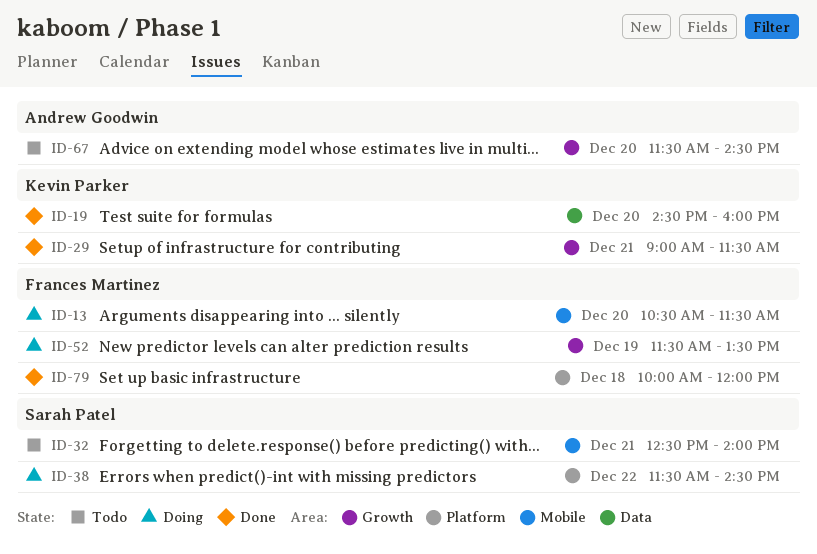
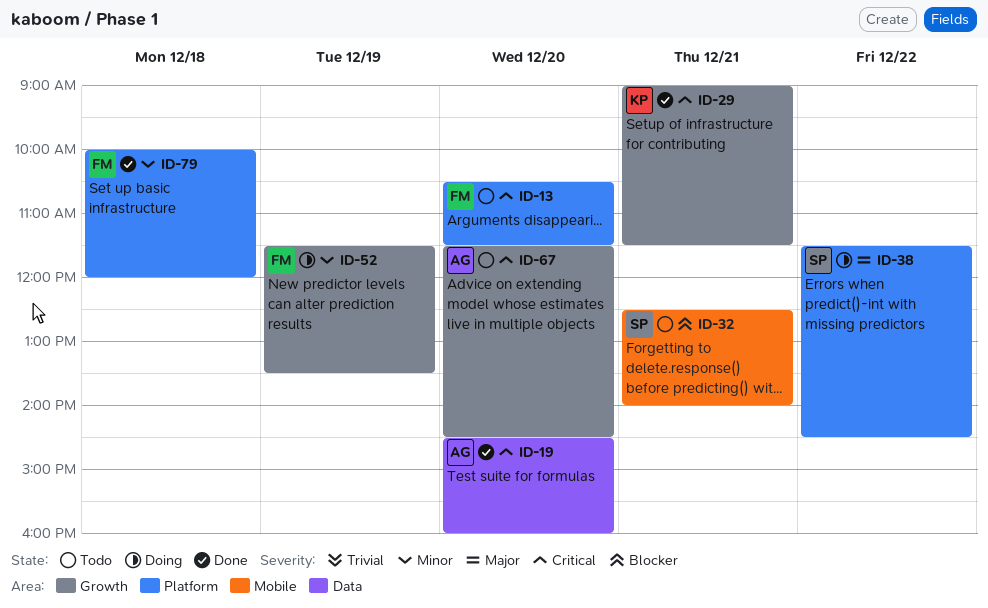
ID-13, status: Doing -> Todo
ID-13, label: Mobile -> Platform
ID-19, owner: Kevin Parker -> Andrew Goodwin

